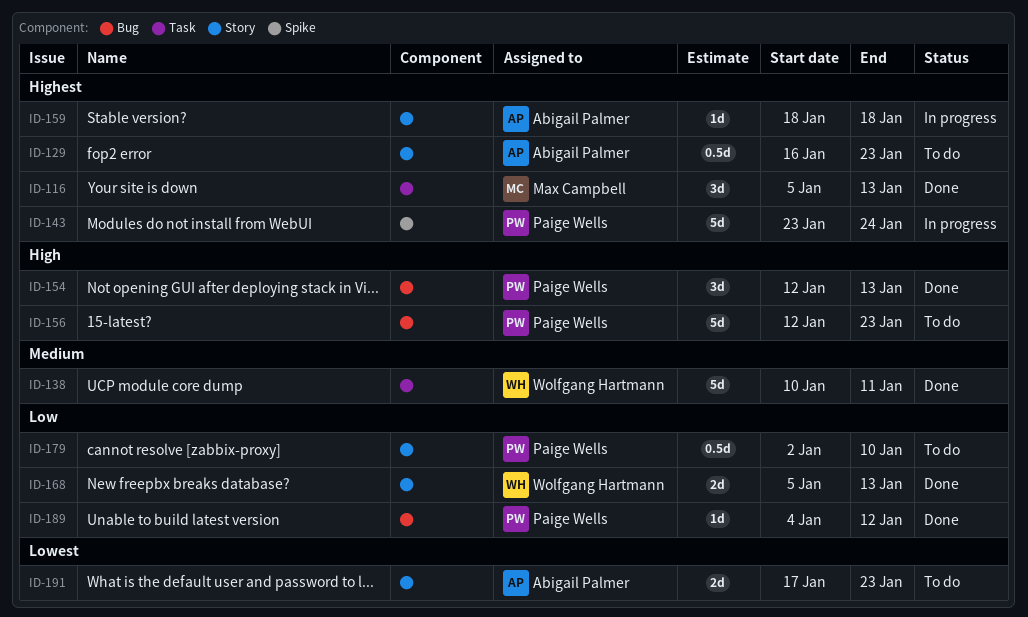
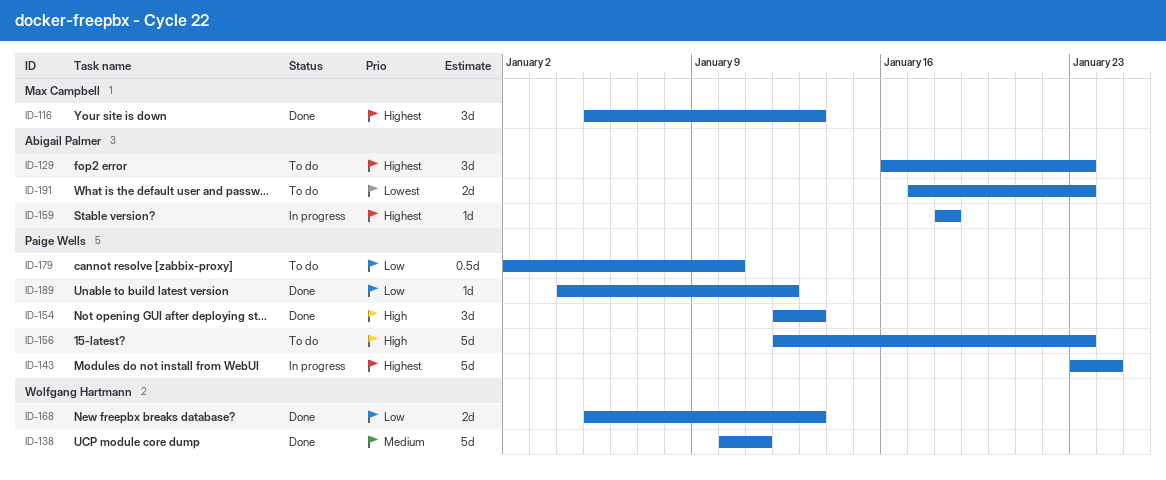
ID-129, estimate: 0.5d -> 3d

